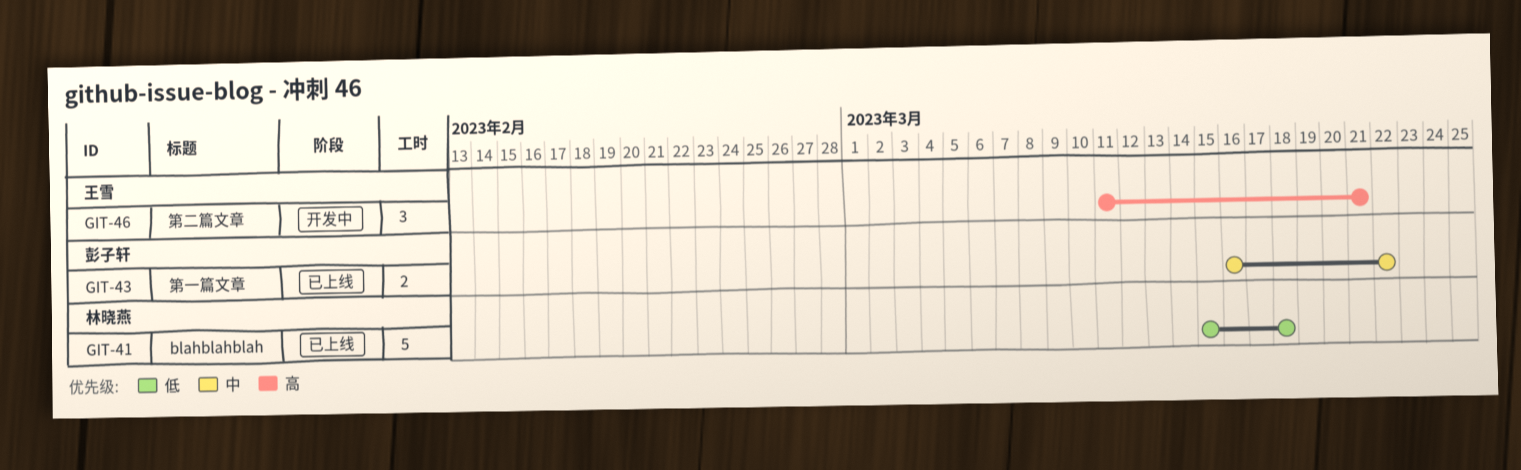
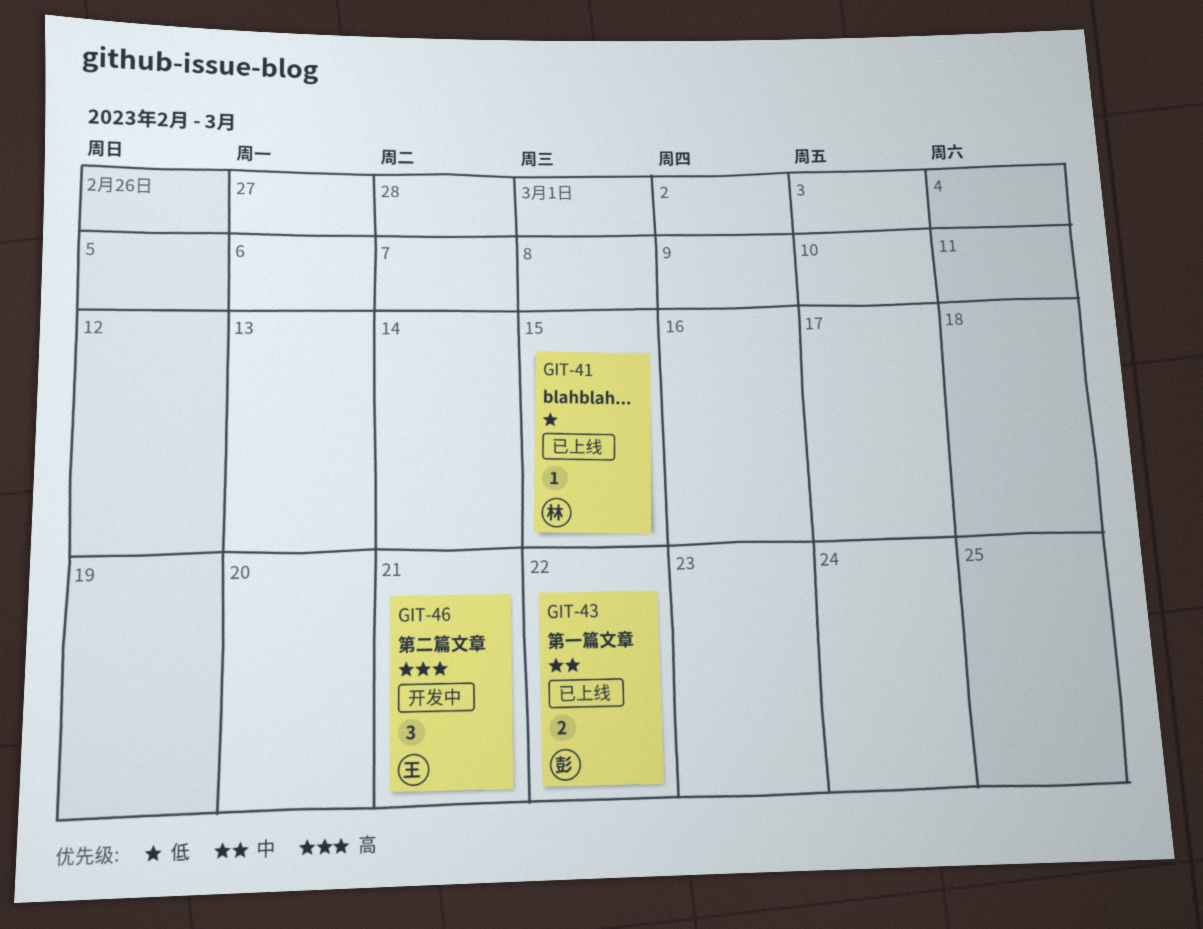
GIT-41, estimate: 5 -> 1
GIT-41, due: Mar 18 -> Mar 15

